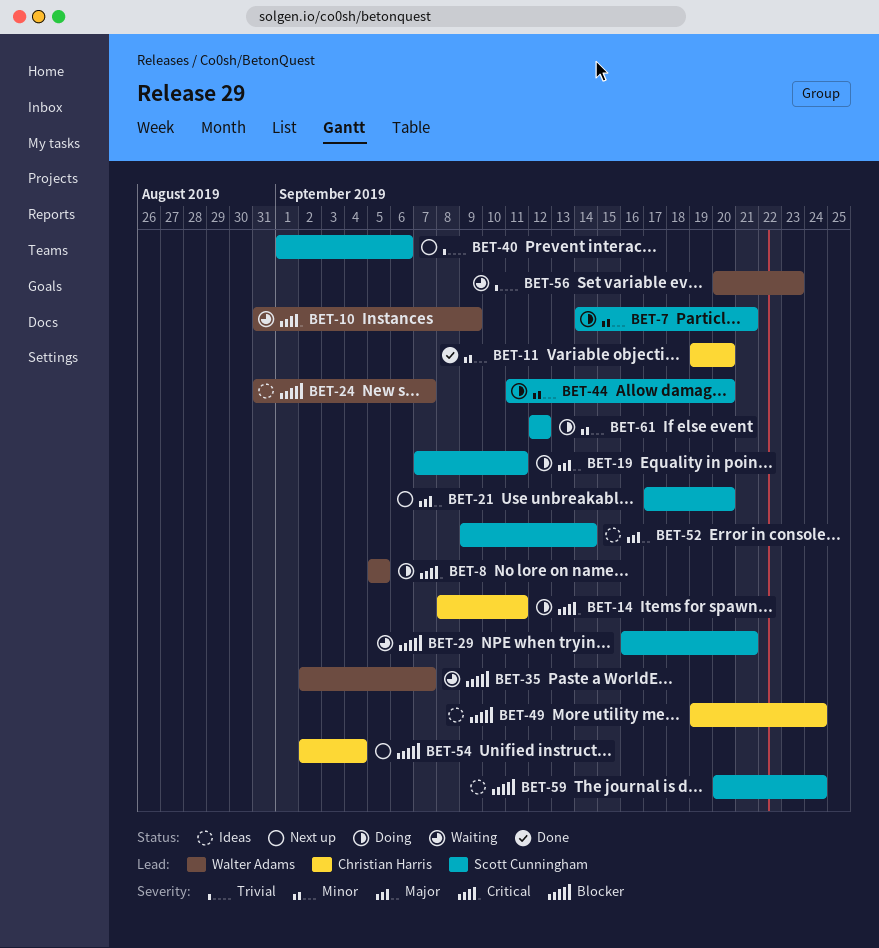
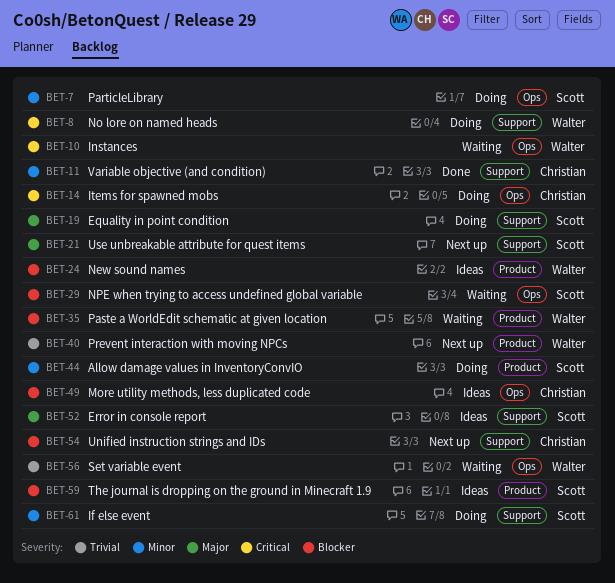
BET-40, owner: Scott Cunningham -> Walter Adams

